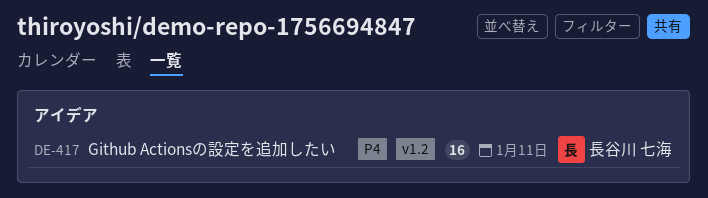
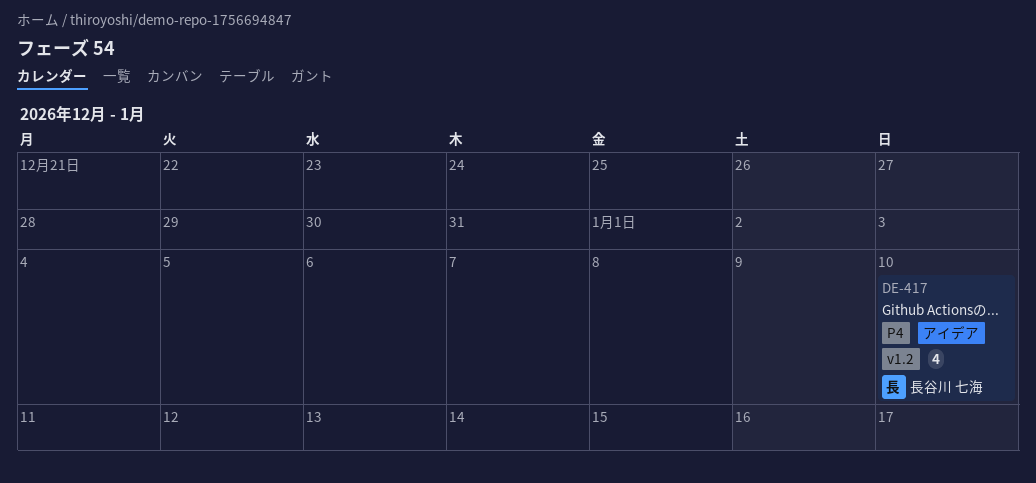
DE-417, estimate: 16 -> 4
DE-417, due: Jan 11 -> Jan 10

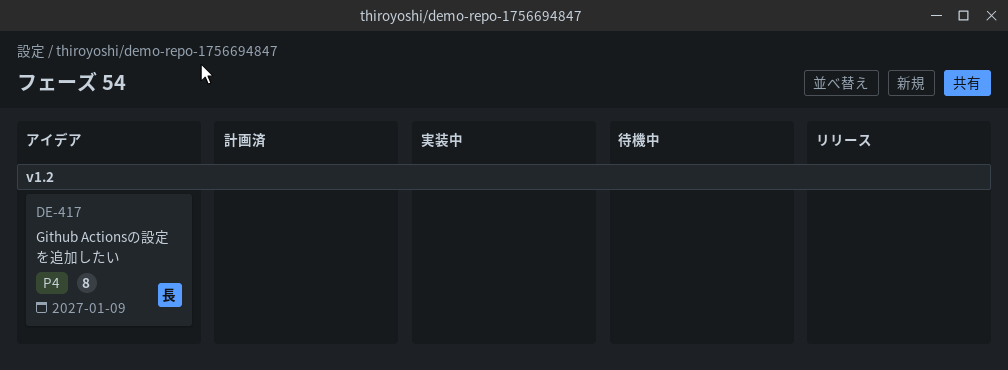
DE-417, estimate: 4 -> 8
DE-417, due: Jan 10 -> Jan 9

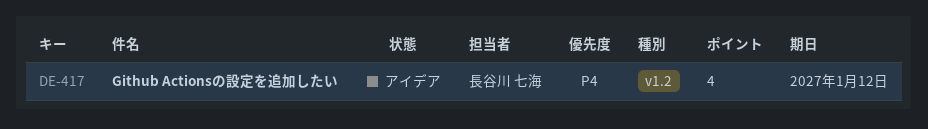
DE-417, estimate: 8 -> 4
DE-417, due: Jan 9 -> Jan 12

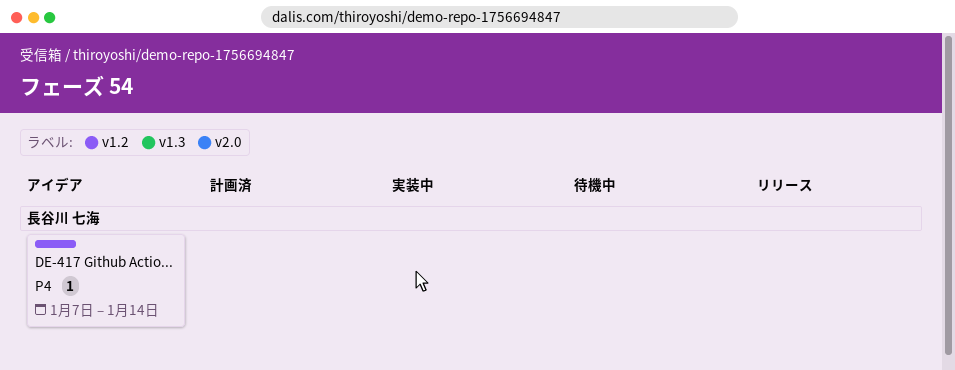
DE-417, estimate: 4 -> 1
DE-417, due: Jan 12 -> Jan 14

